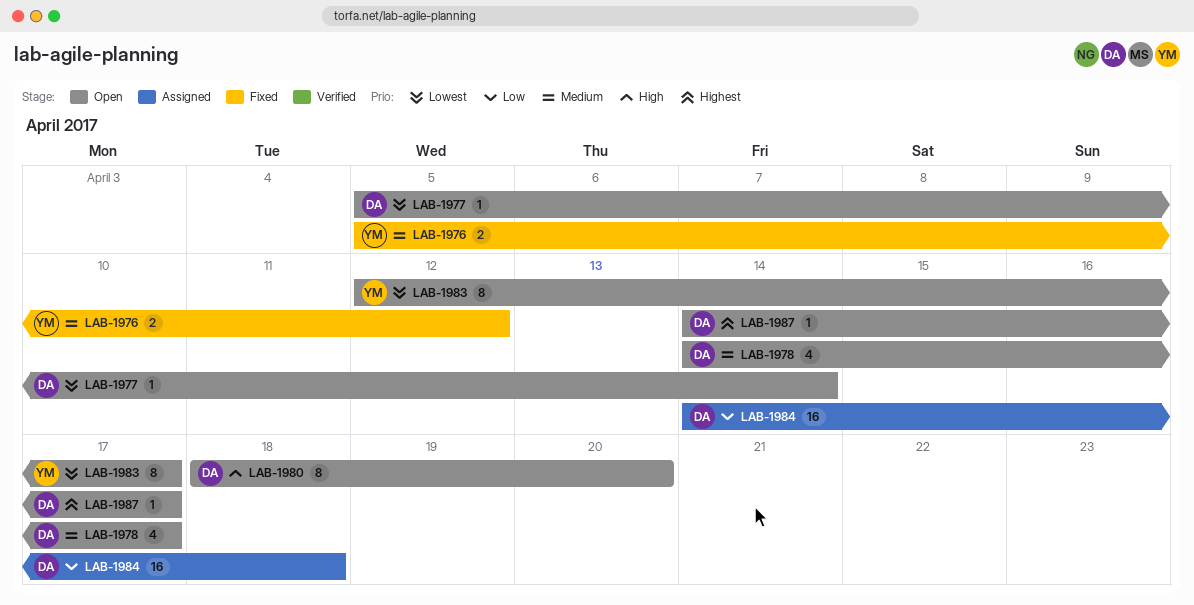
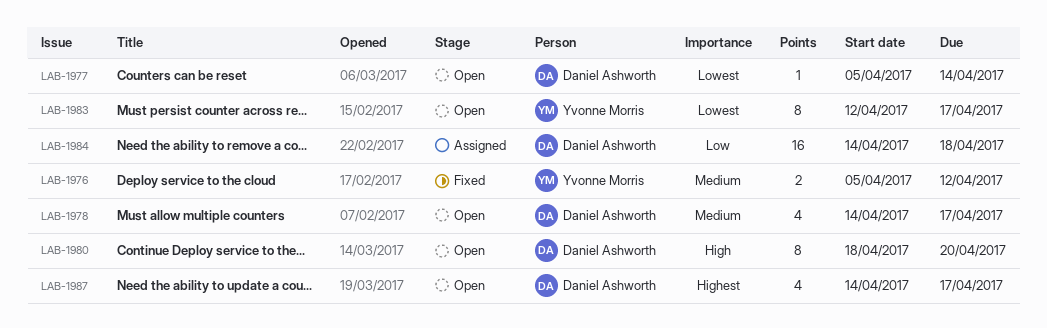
LAB-1987, estimate: 1 -> 4

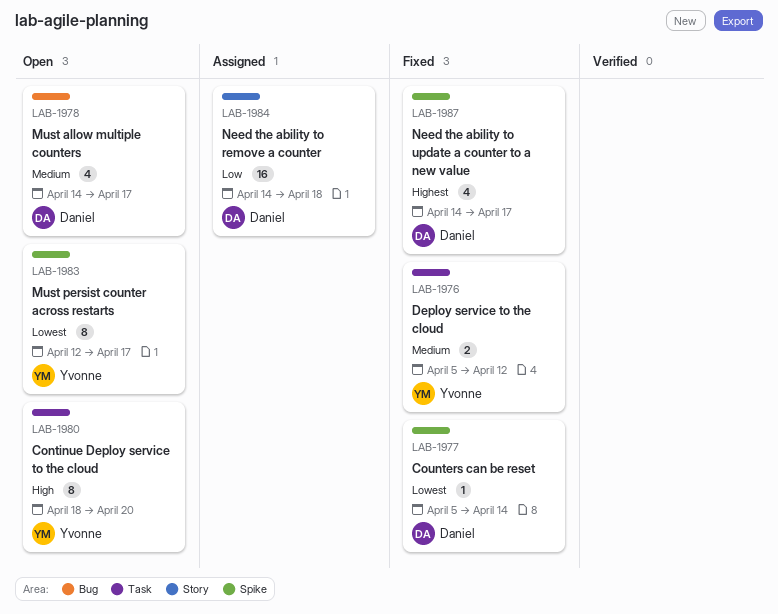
LAB-1977, status: Open -> Fixed
LAB-1980, owner: Daniel Ashworth -> Yvonne Morris
LAB-1987, status: Open -> Fixed

